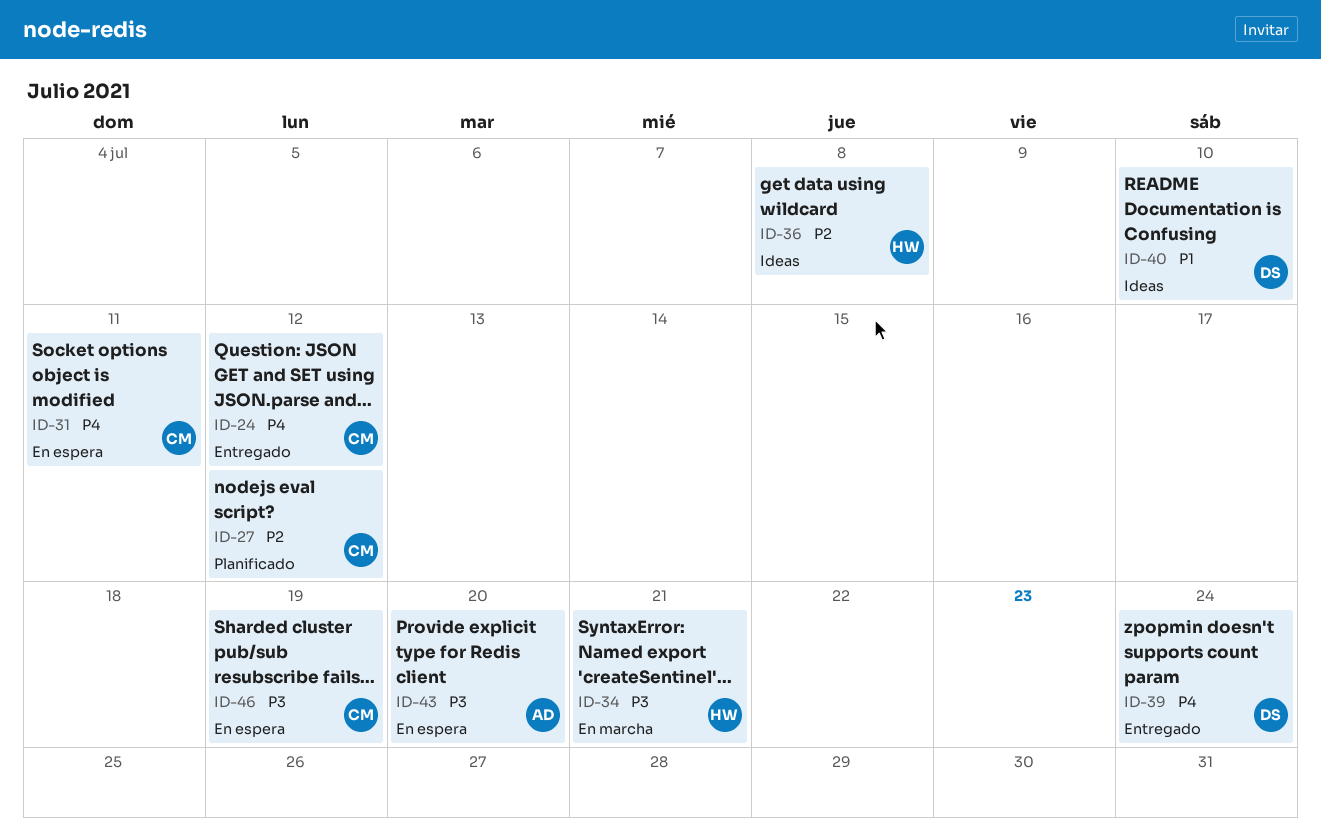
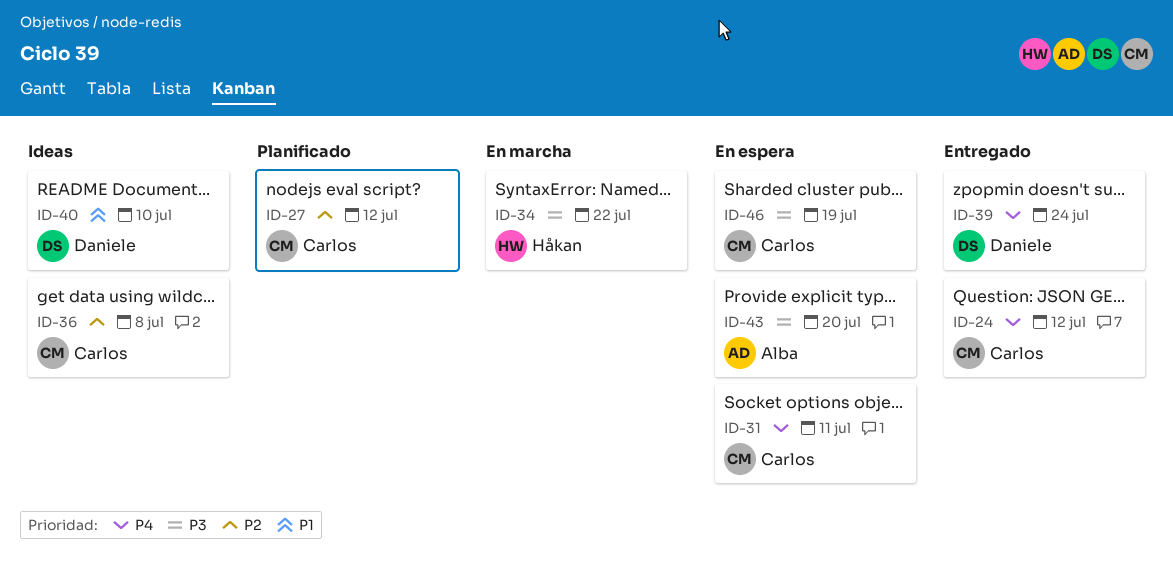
ID-34, due: Jul 21 -> Jul 22
ID-36, owner: Håkan -> Carlos

